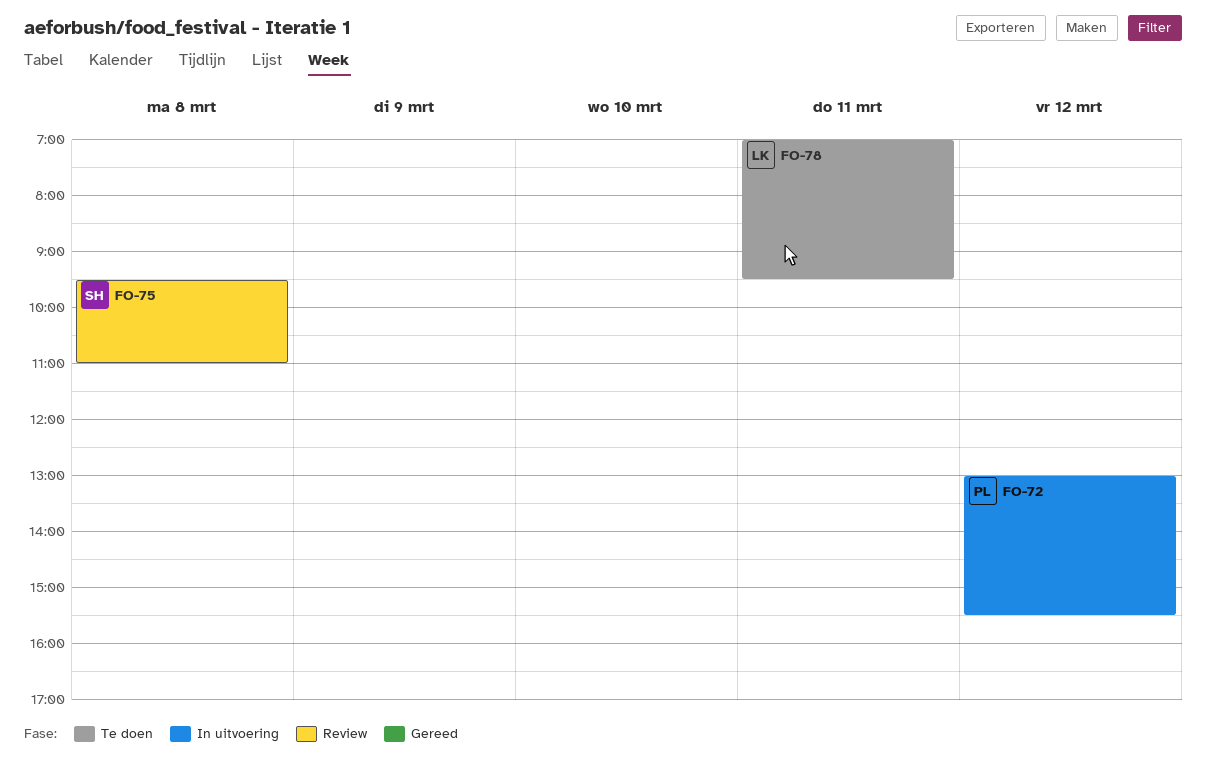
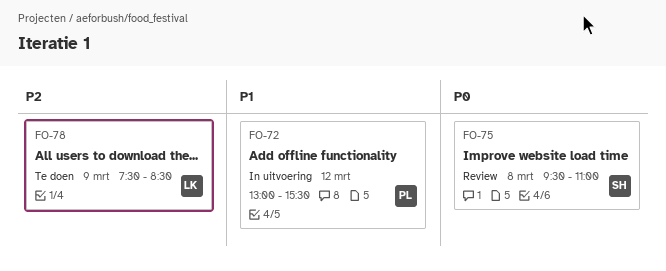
FO-78, day: Mar 11 -> Mar 9
FO-78, begins: 07:00 -> 07:30
FO-78, ends: 09:30 -> 08:30

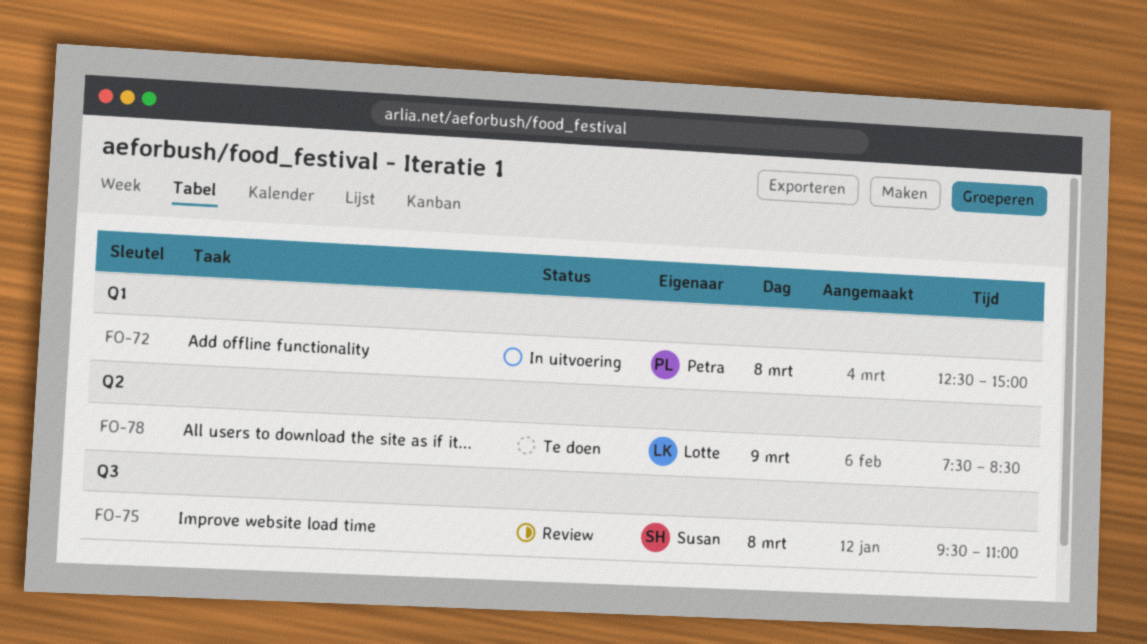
FO-72, day: Mar 12 -> Mar 8
FO-72, begins: 13:00 -> 12:30
FO-72, ends: 15:30 -> 15:00

